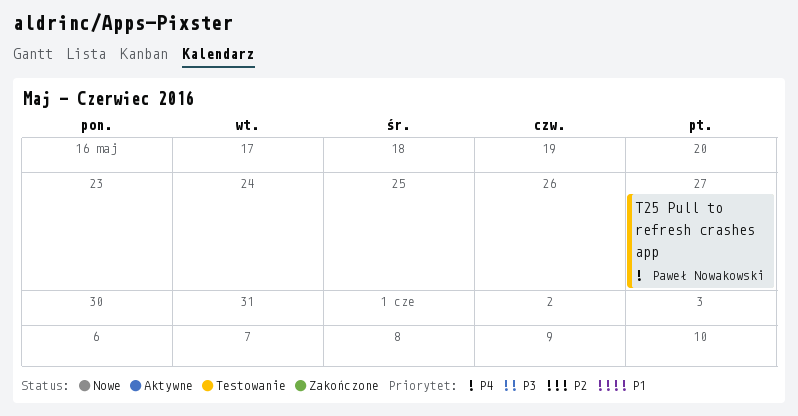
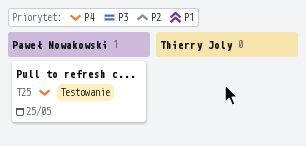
T25, due: May 27 -> May 25

